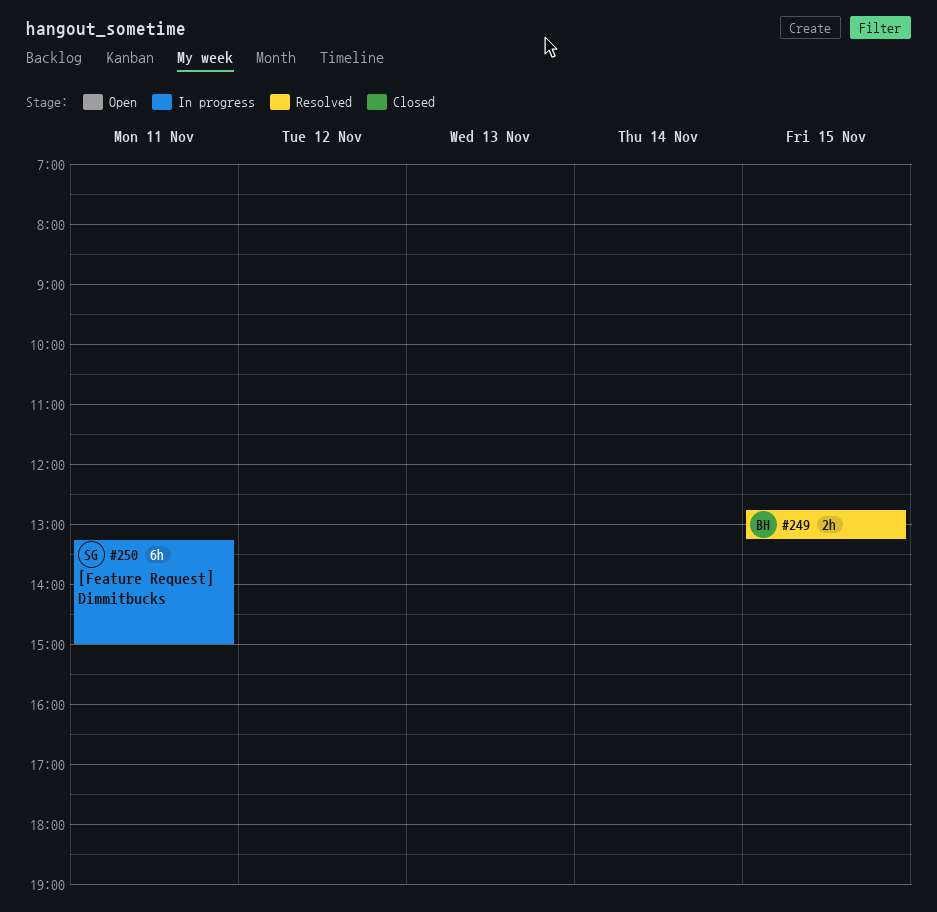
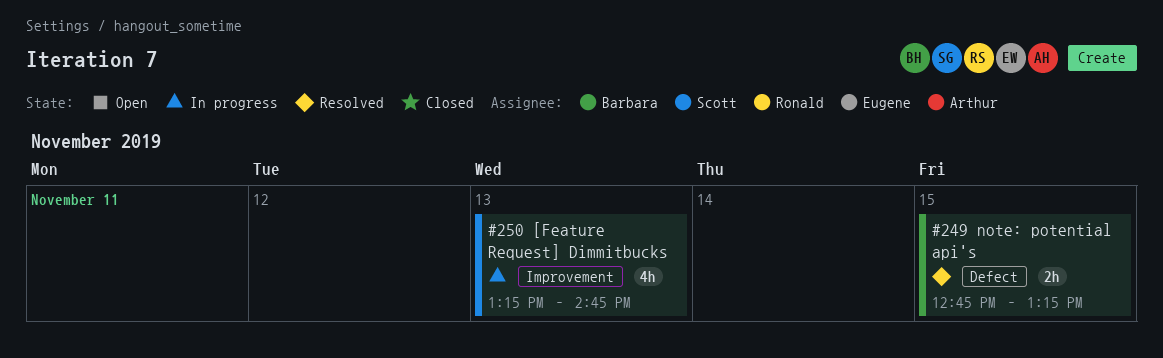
#250, estimate: 6h -> 4h
#250, day: Nov 11 -> Nov 13
#250, ends: 15:00 -> 14:45

